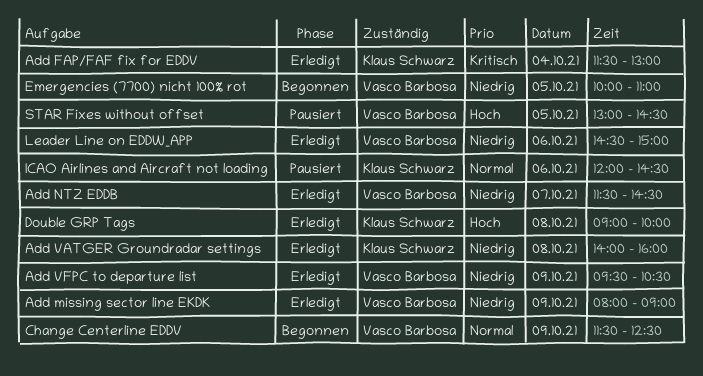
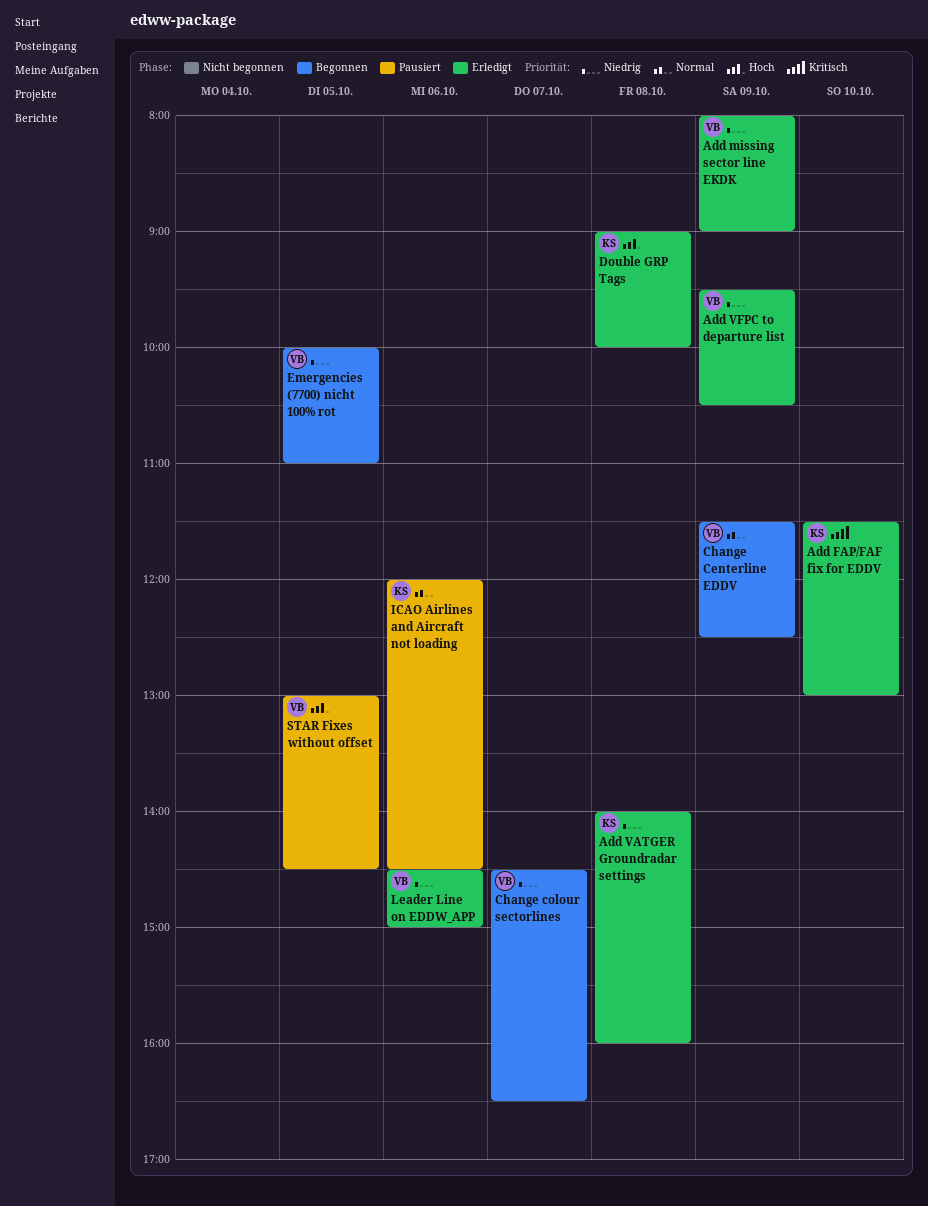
Add FAP/FAF fix for EDDV, day: Oct 4 -> Oct 10
Add NTZ EDDB: present -> none
Change colour sectorlines: none -> present

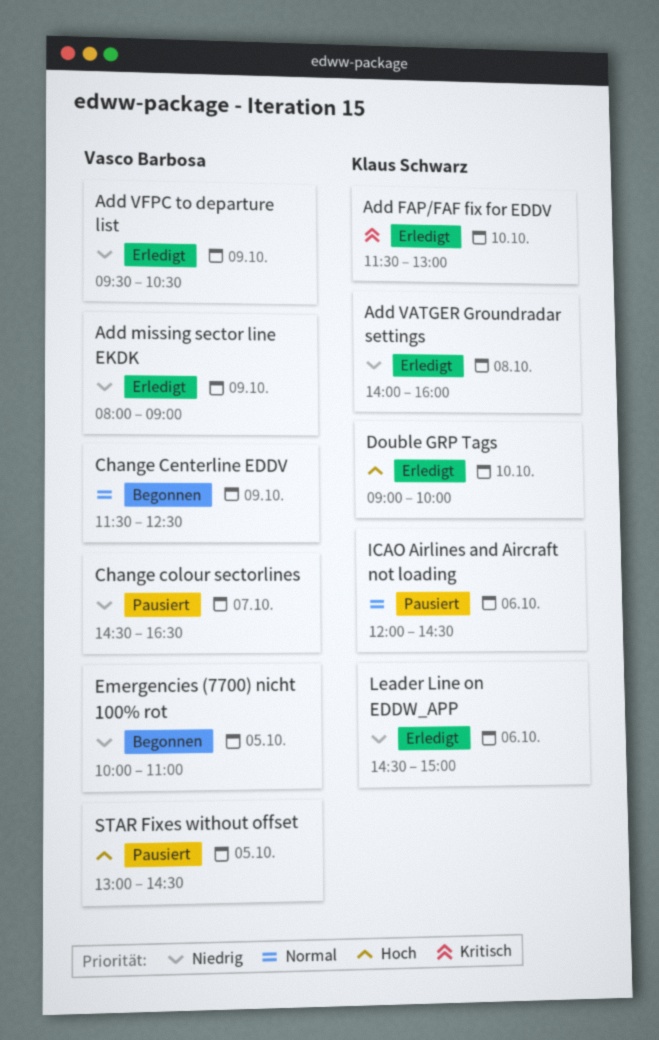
Change colour sectorlines, status: Begonnen -> Pausiert
Double GRP Tags, day: Oct 8 -> Oct 10
Leader Line on EDDW_APP, owner: Vasco Barbosa -> Klaus Schwarz

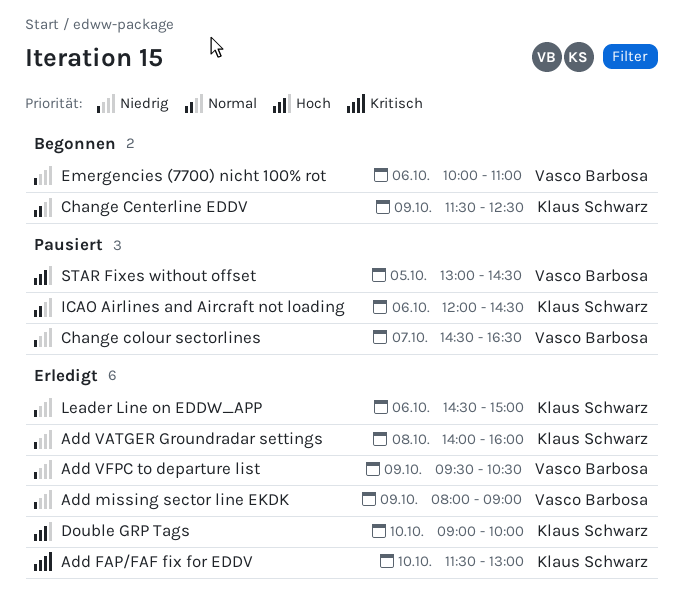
Change Centerline EDDV, owner: Vasco Barbosa -> Klaus Schwarz
Emergencies (7700) nicht 100% rot, day: Oct 5 -> Oct 6

